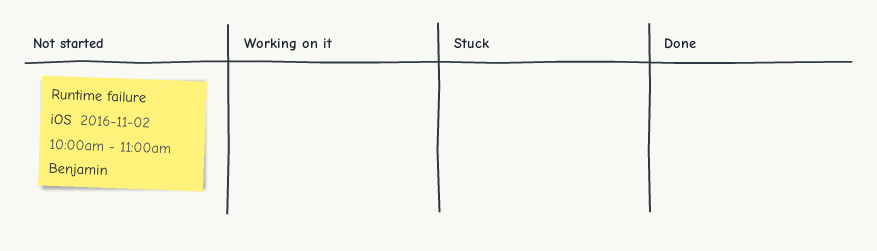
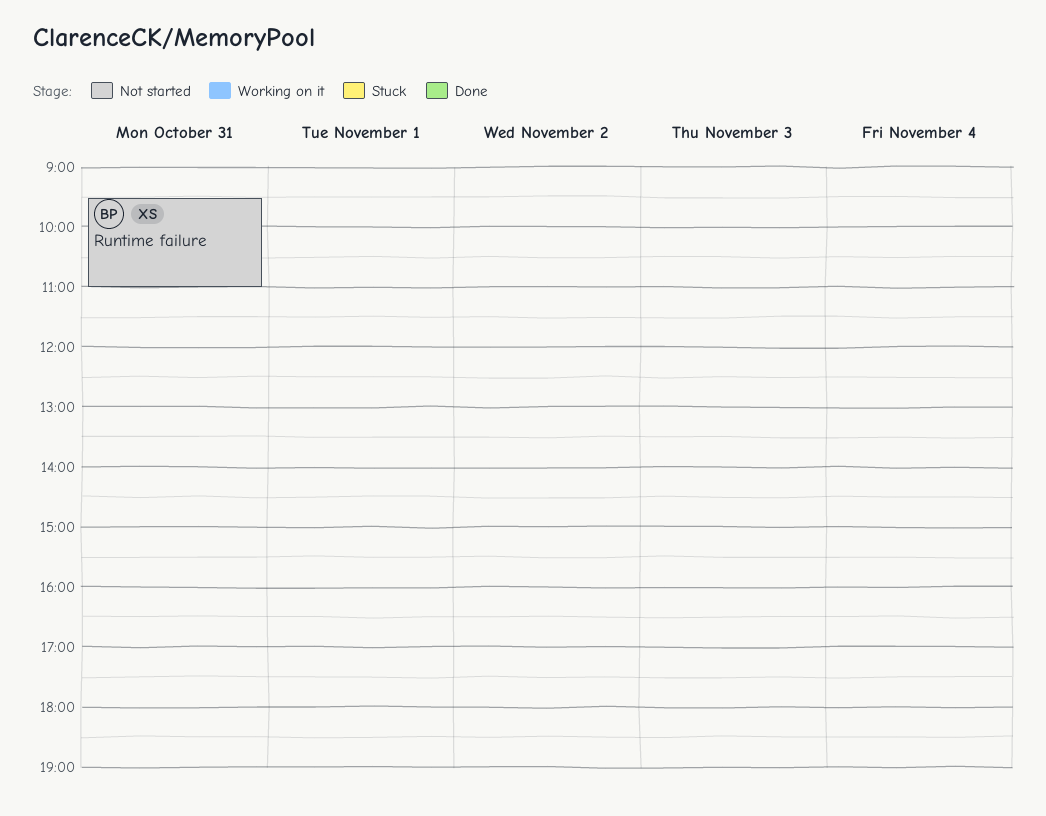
Runtime failure, day: Nov 2 -> Oct 31
Runtime failure, begins: 10:00 -> 09:30

